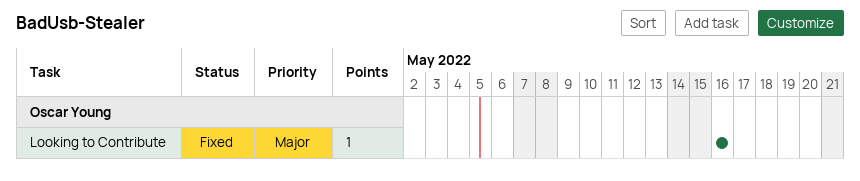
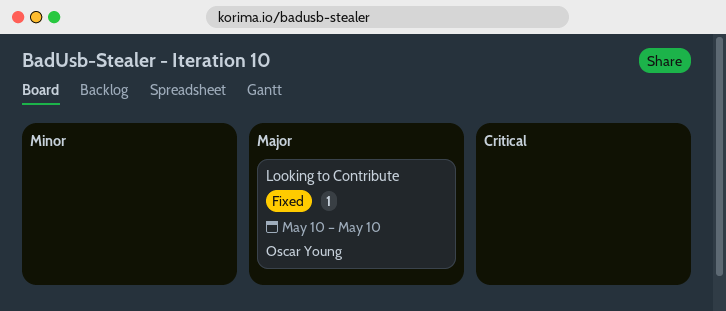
Looking to Contribute, start: May 16 -> May 10
Looking to Contribute, due: May 16 -> May 10

